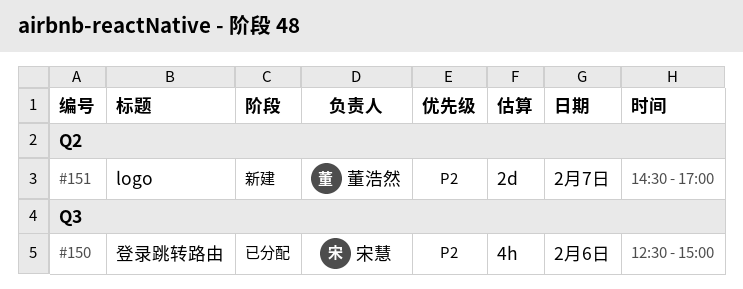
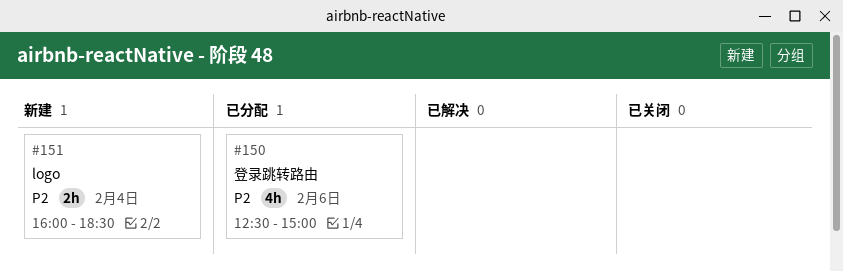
#151, estimate: 2d -> 2h
#151, day: Feb 7 -> Feb 4
#151, begins: 14:30 -> 16:00
#151, ends: 17:00 -> 18:30

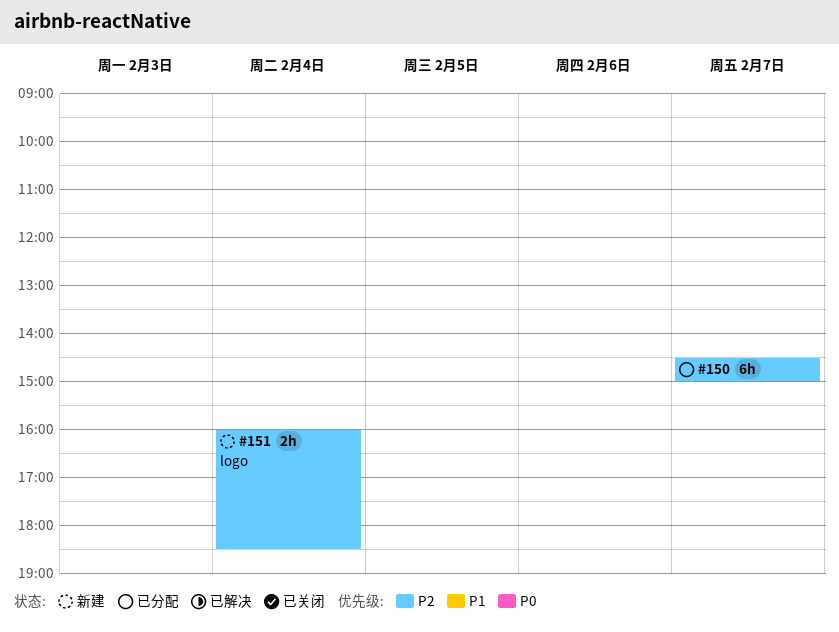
#150, estimate: 4h -> 6h
#150, day: Feb 6 -> Feb 7
#150, begins: 12:30 -> 14:30

